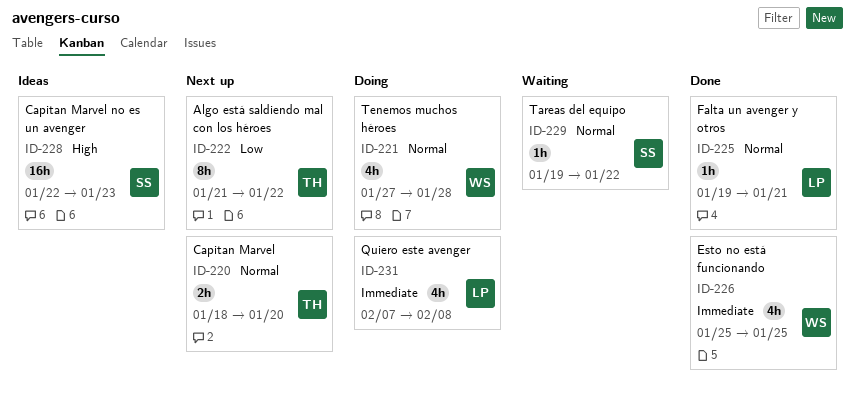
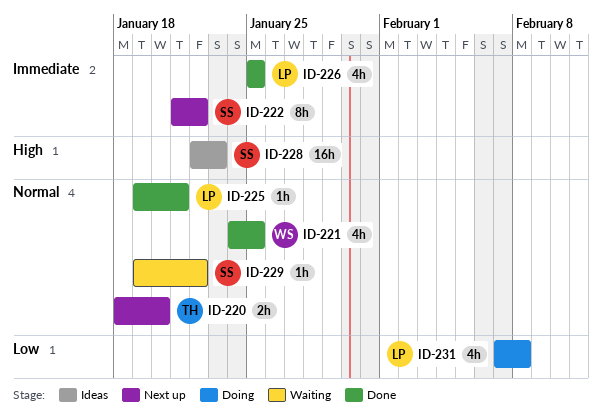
ID-221, status: Doing -> Done
ID-221, start: Jan 27 -> Jan 24
ID-221, due: Jan 28 -> Jan 25
ID-222, owner: TH -> SS
ID-222, priority: Low -> Immediate
ID-226, owner: WS -> LP
ID-231, priority: Immediate -> Low

